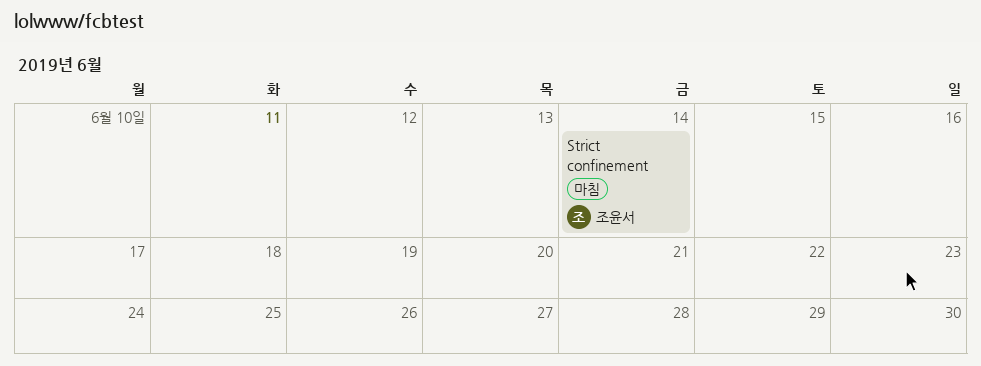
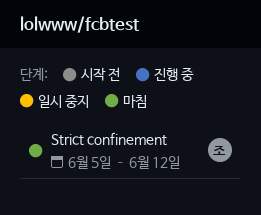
Strict confinement, due: Jun 14 -> Jun 12

